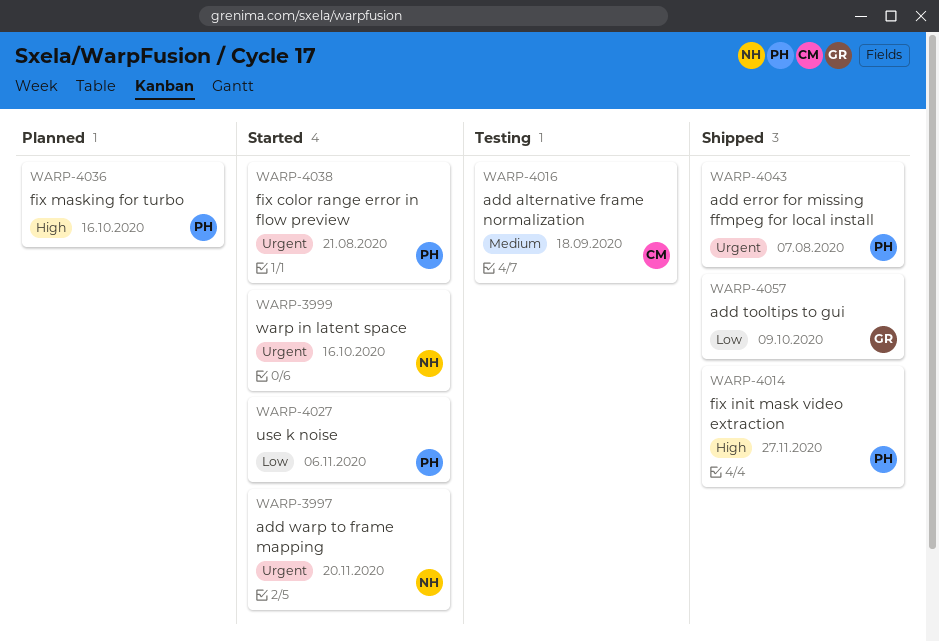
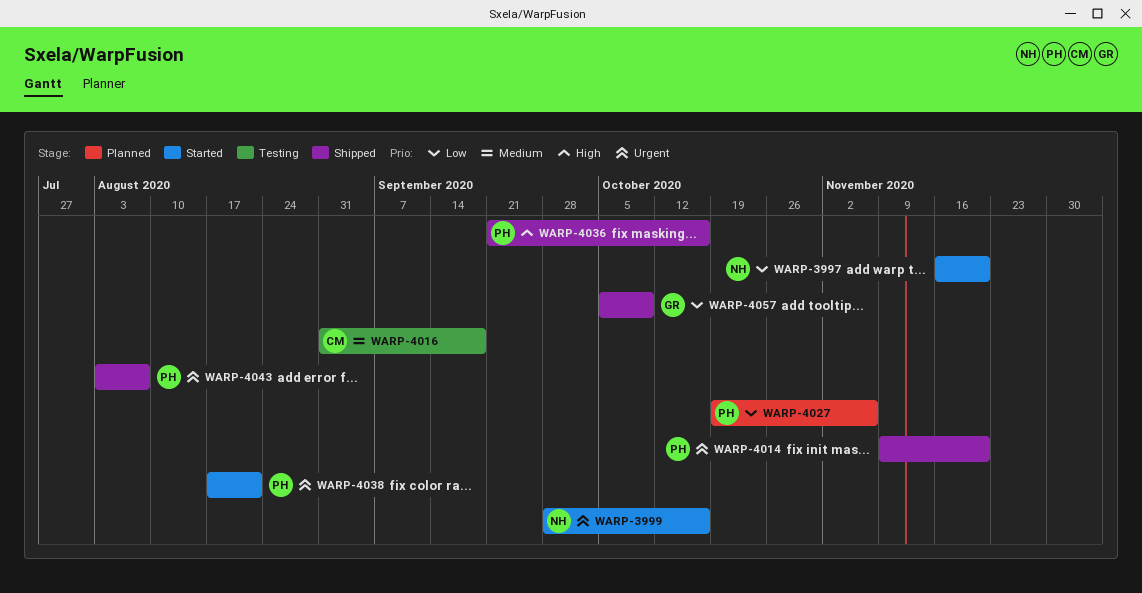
WARP-3997, priority: Urgent -> Low
WARP-4014, priority: High -> Urgent
WARP-4014, due: Nov 27 -> Nov 20
WARP-4027, status: Started -> Planned
WARP-4036, status: Planned -> Shipped

